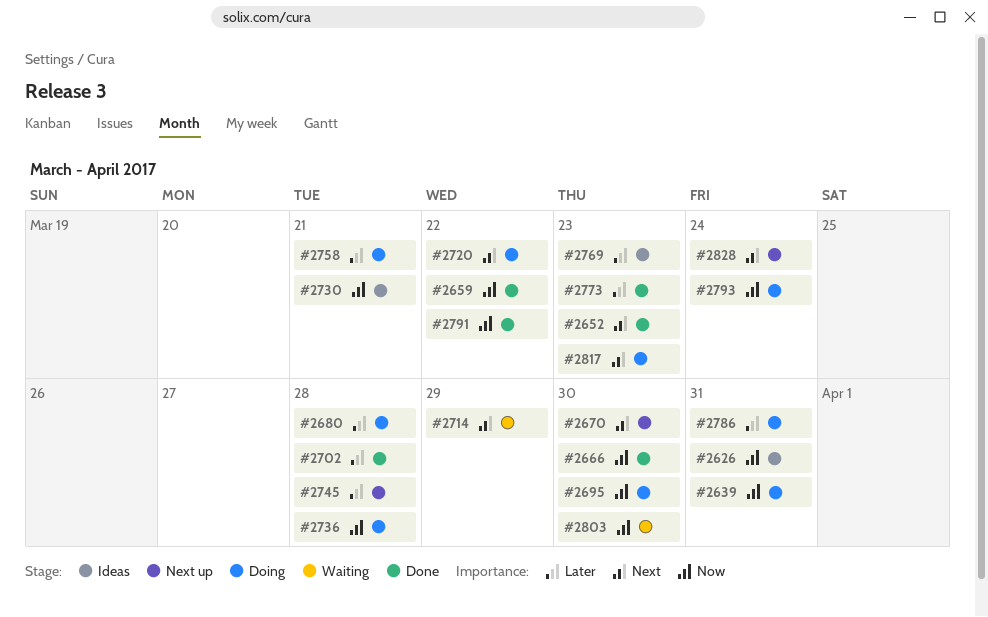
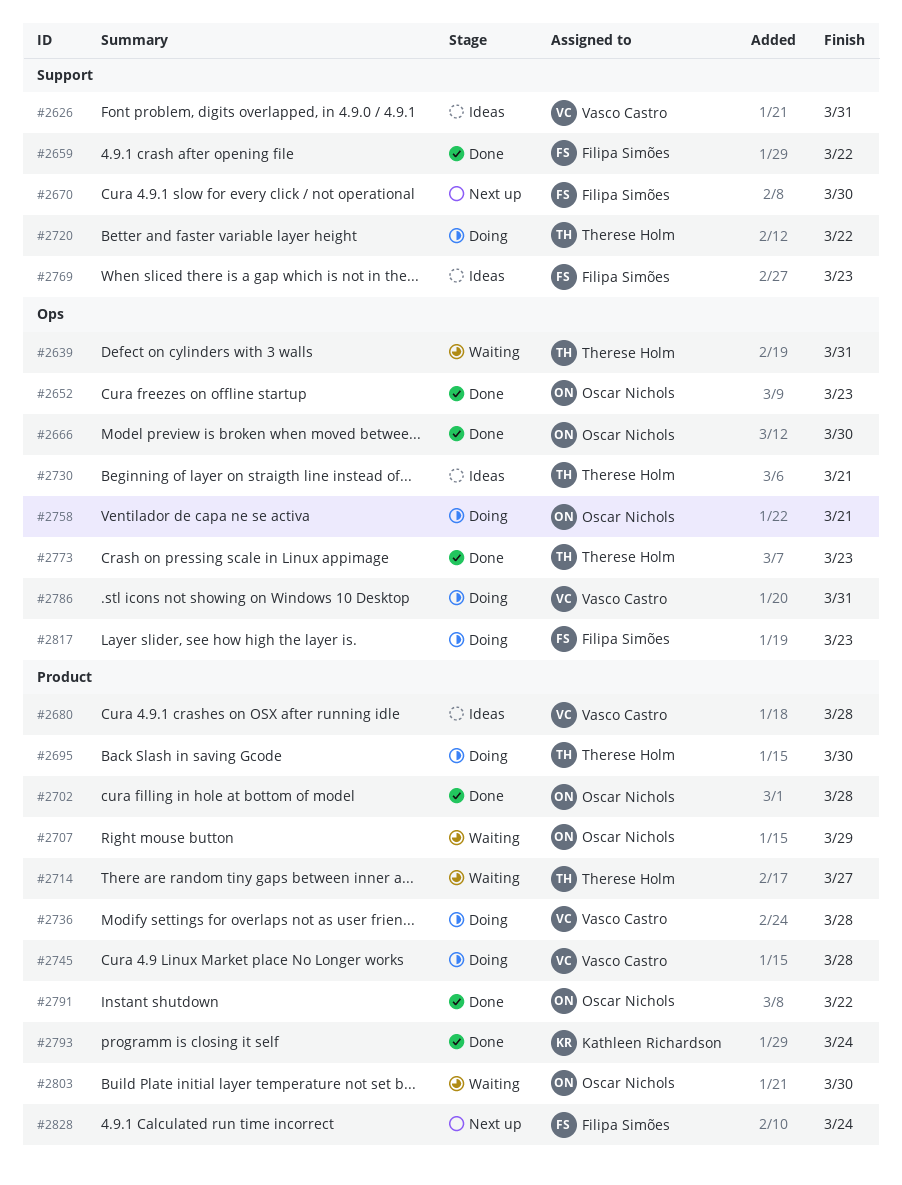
#2639, status: Doing -> Waiting
#2680, status: Doing -> Ideas
#2707: none -> present
#2714, due: Mar 29 -> Mar 27
#2745, status: Next up -> Doing
#2793, status: Doing -> Done

